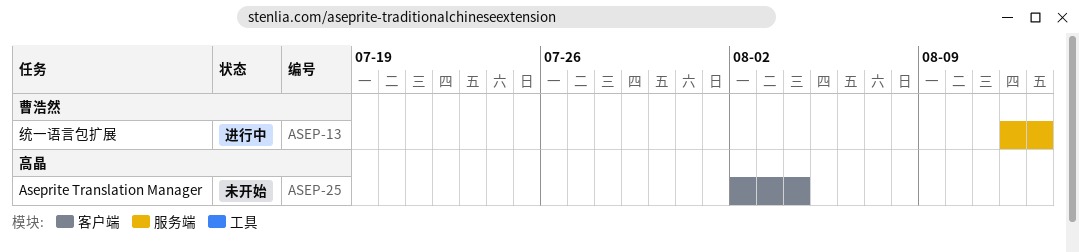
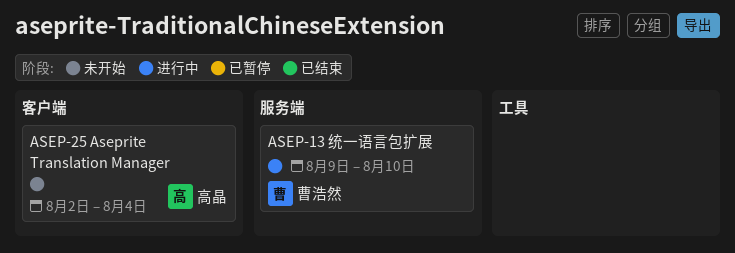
ASEP-13, start: Aug 12 -> Aug 9
ASEP-13, due: Aug 13 -> Aug 10

